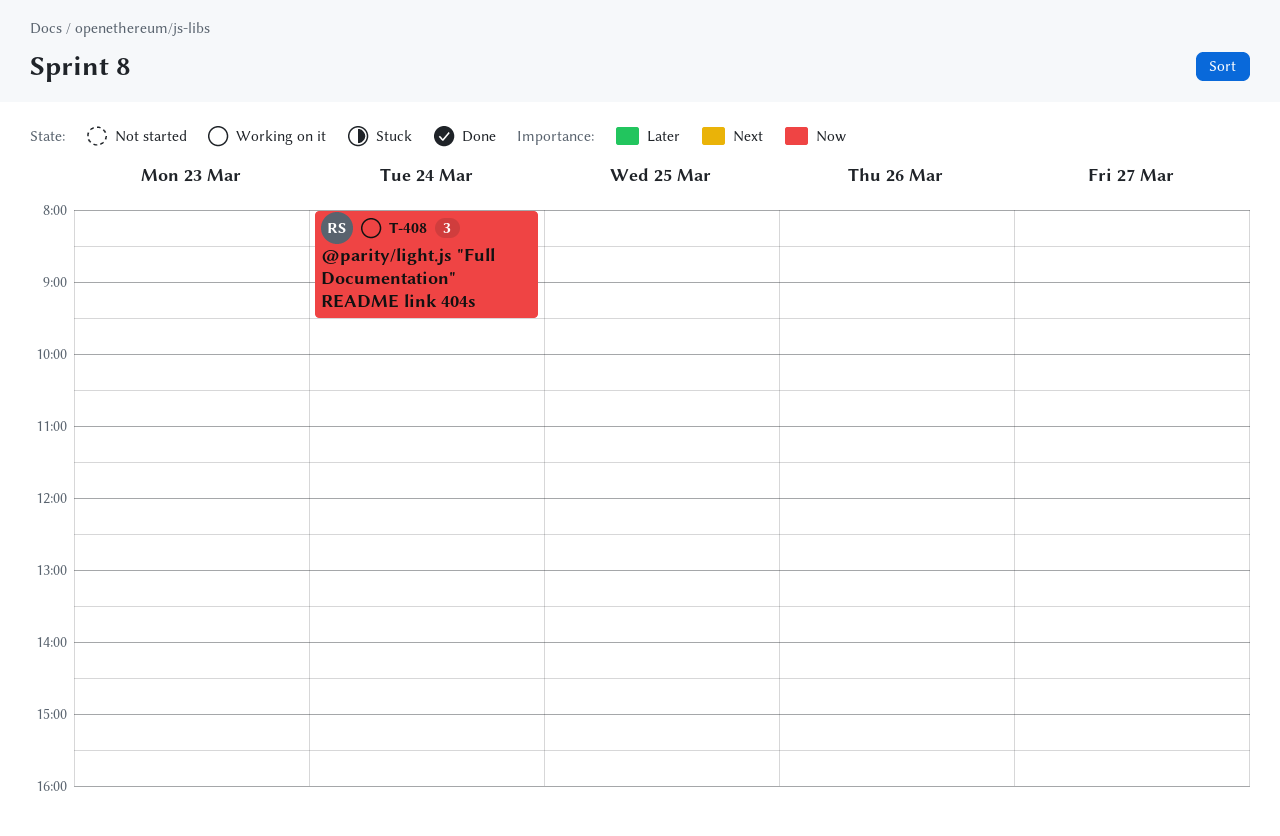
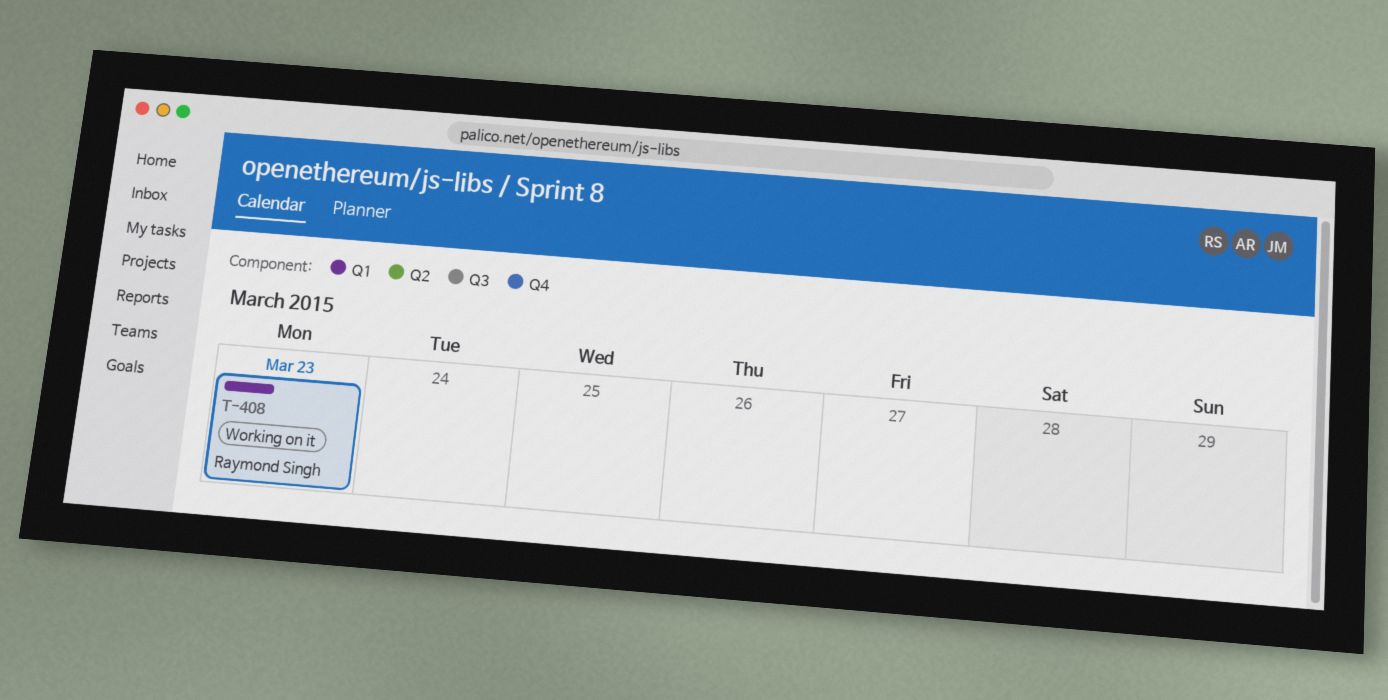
T-408, day: Mar 24 -> Mar 23

